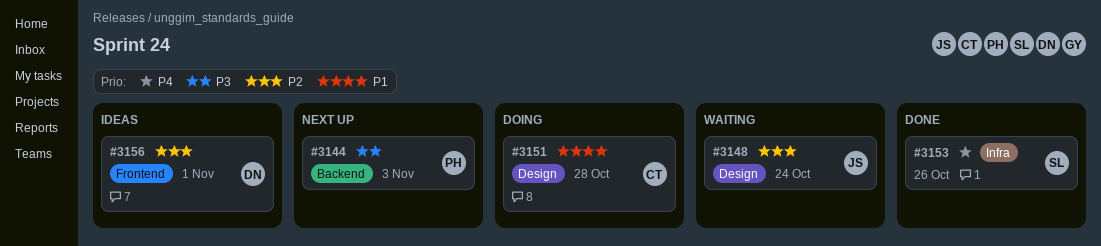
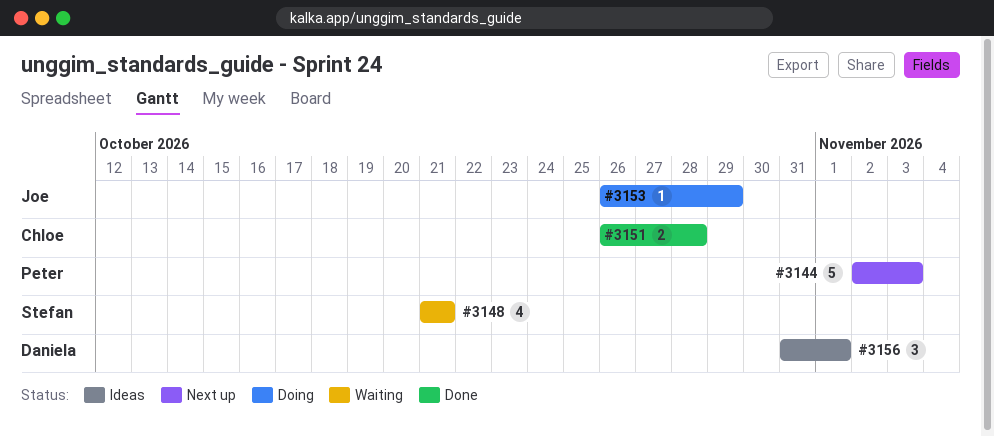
#3148, owner: Joe -> Stefan
#3148, due: Oct 24 -> Oct 21
#3151, status: Doing -> Done
#3153, status: Done -> Doing
#3153, owner: Stefan -> Joe
#3153, due: Oct 26 -> Oct 29

